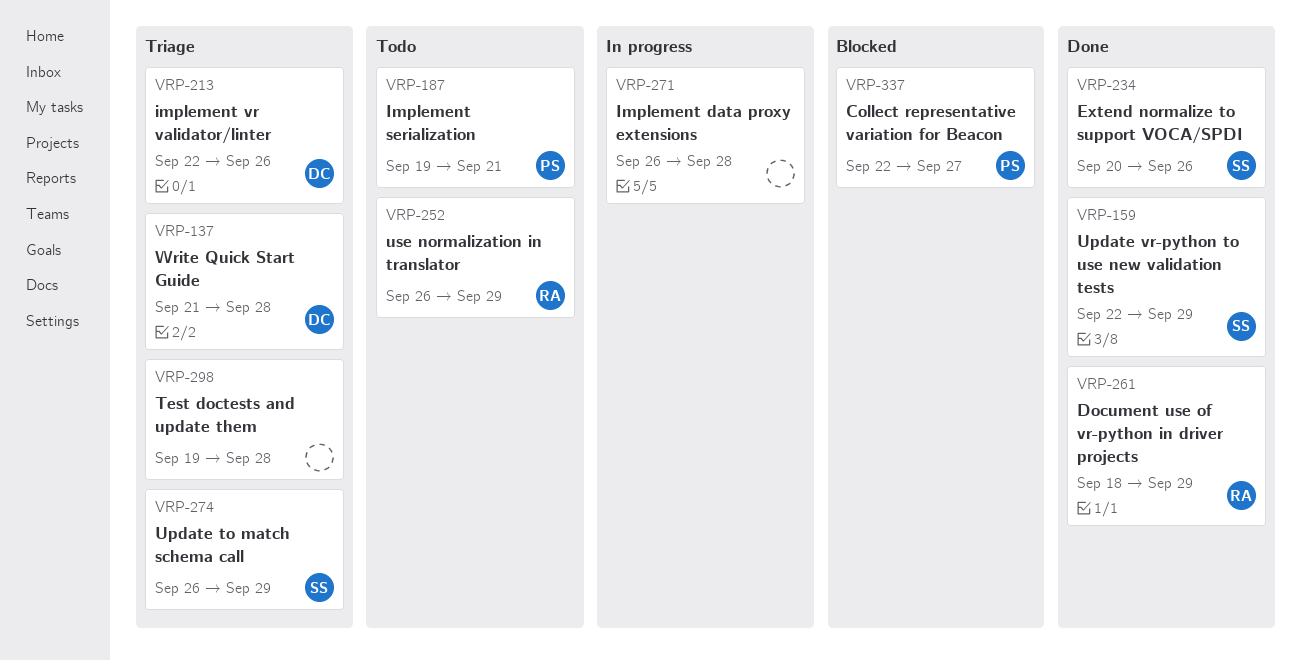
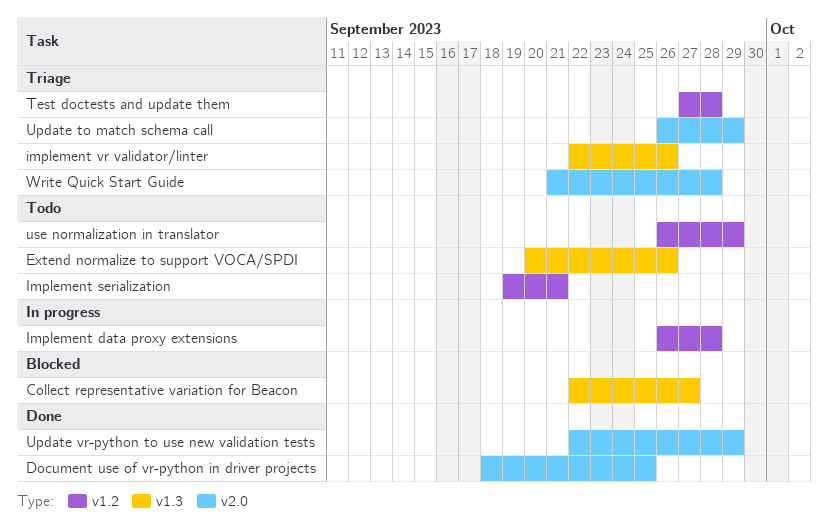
Document use of vr-python in driver projects, due: Sep 29 -> Sep 25
Extend normalize to support VOCA/SPDI, status: Done -> Todo
Test doctests and update them, start: Sep 19 -> Sep 27

